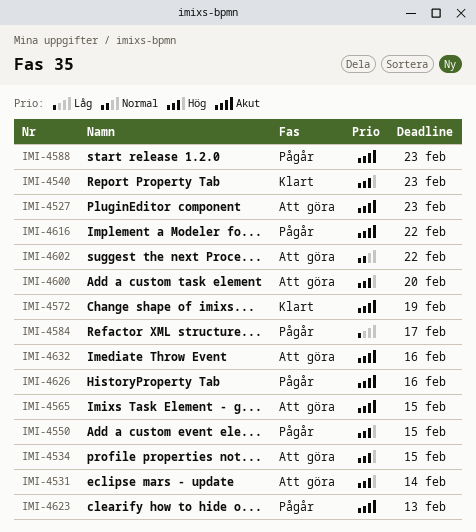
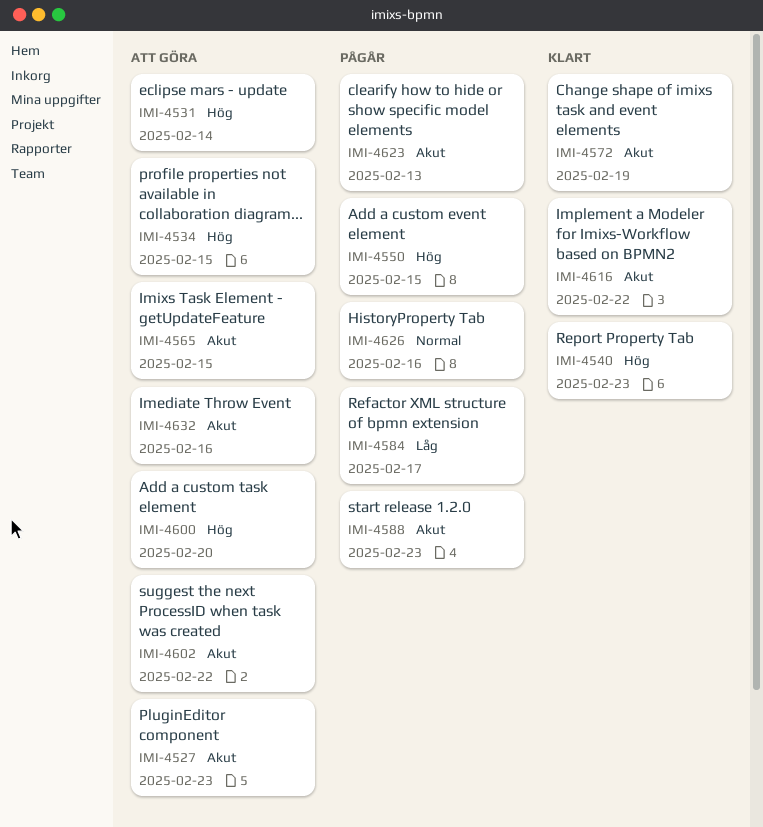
IMI-4602, priority: Normal -> Akut
IMI-4616, status: Pågår -> Klart
IMI-4626, priority: Akut -> Normal

